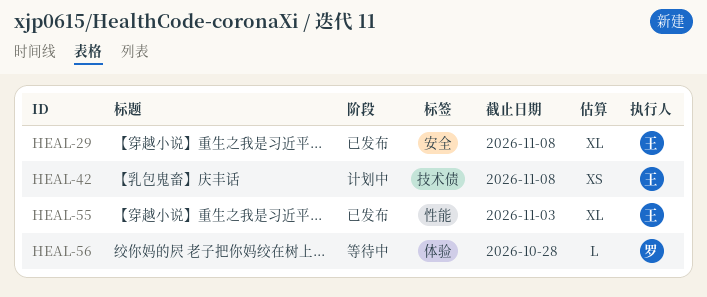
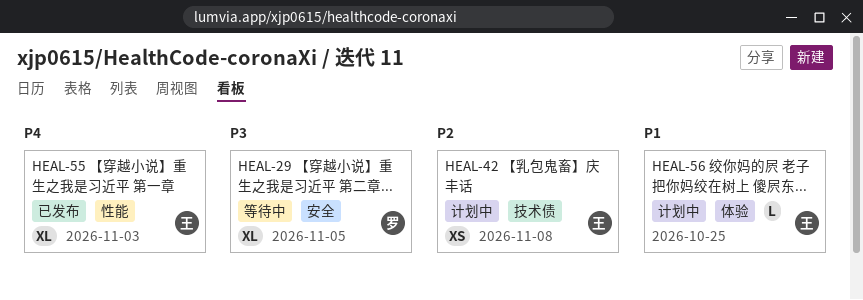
HEAL-29, status: 已发布 -> 等待中
HEAL-29, owner: 王 -> 罗
HEAL-29, due: Nov 8 -> Nov 5
HEAL-56, status: 等待中 -> 计划中
HEAL-56, owner: 罗 -> 王
HEAL-56, due: Oct 28 -> Oct 25

